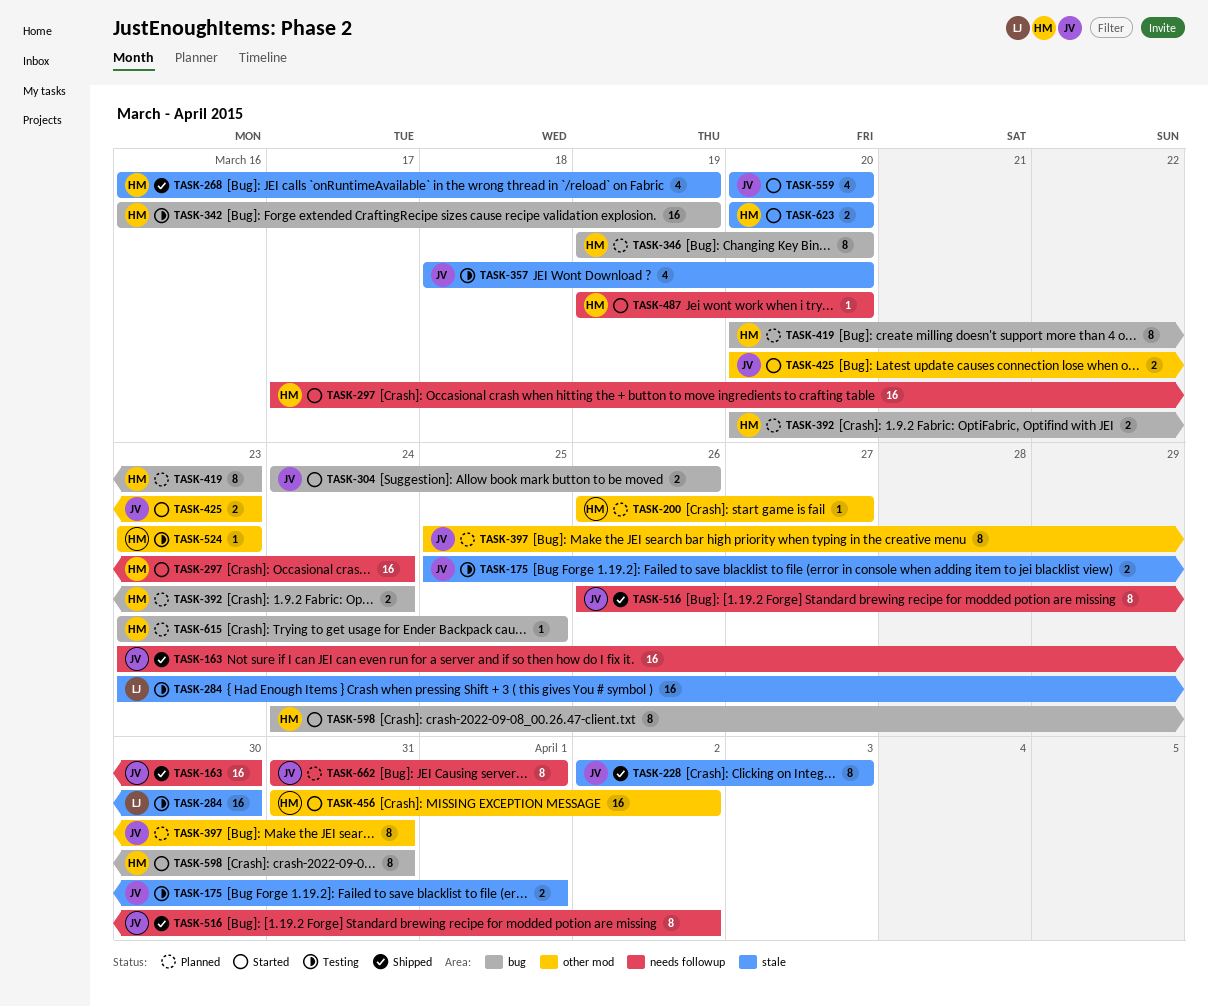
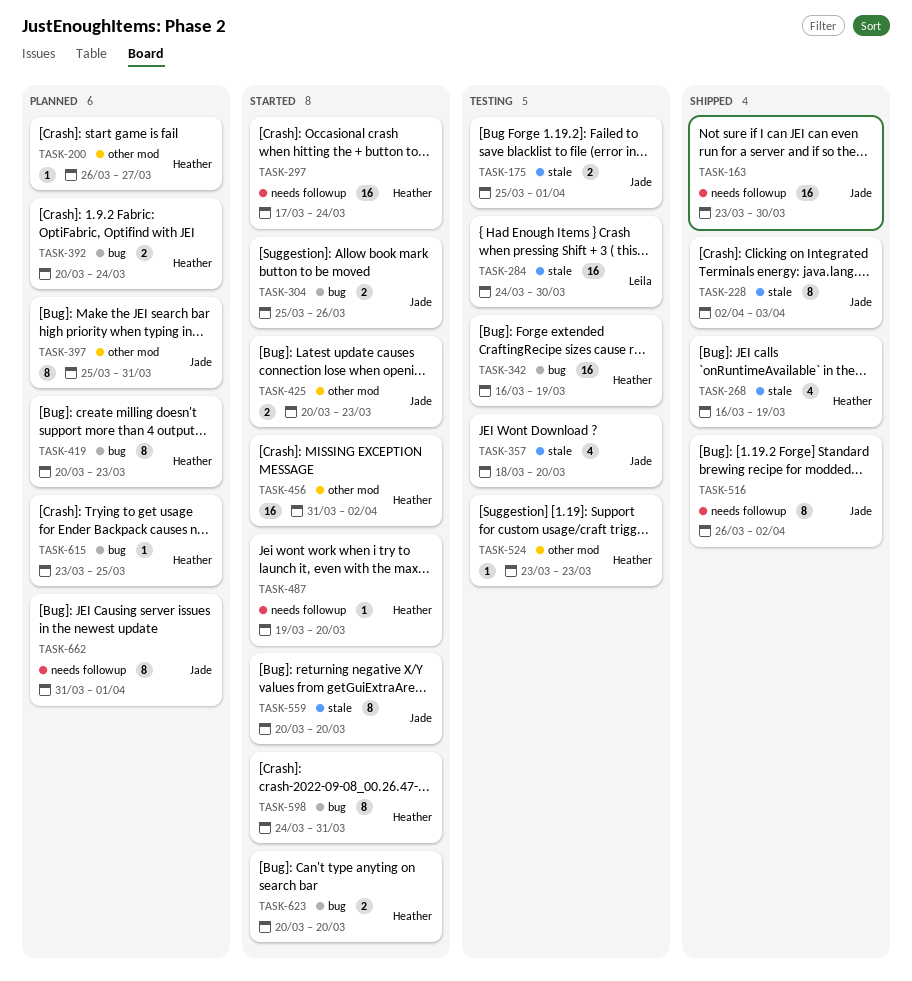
TASK-284, start: Mar 23 -> Mar 24
TASK-304, start: Mar 24 -> Mar 25
TASK-346: present -> none
TASK-559, estimate: 4 -> 8
TASK-623, label: stale -> bug

